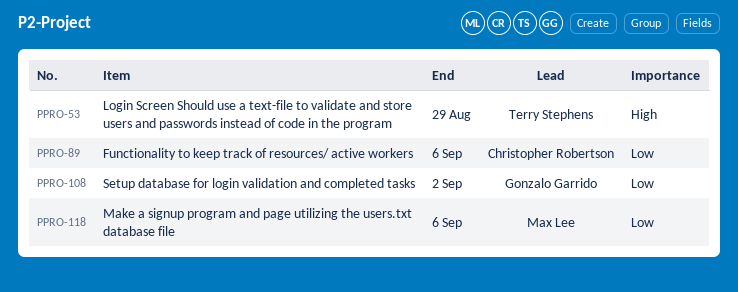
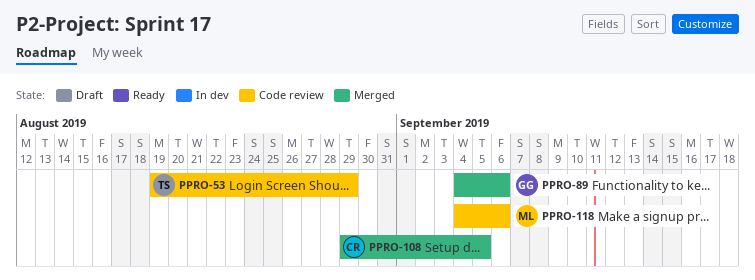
PPRO-89, owner: Christopher Robertson -> Gonzalo Garrido
PPRO-108, owner: Gonzalo Garrido -> Christopher Robertson
PPRO-108, due: Sep 2 -> Sep 5

